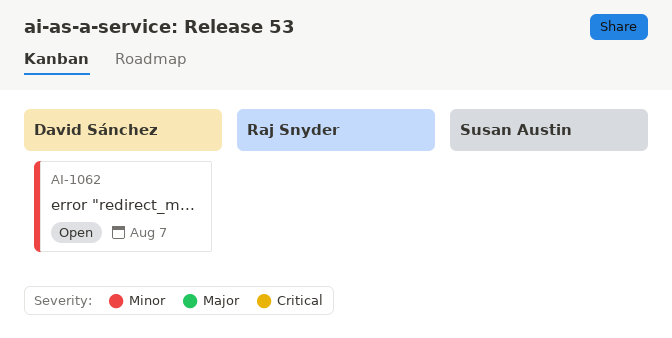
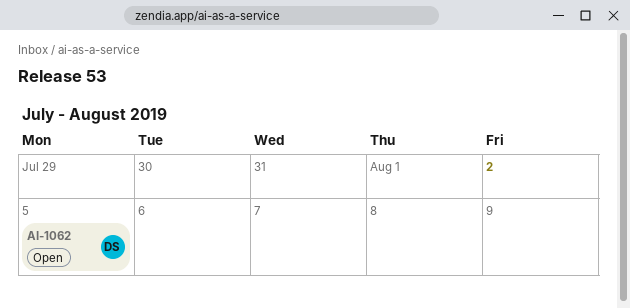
AI-1062, due: Aug 7 -> Aug 5

